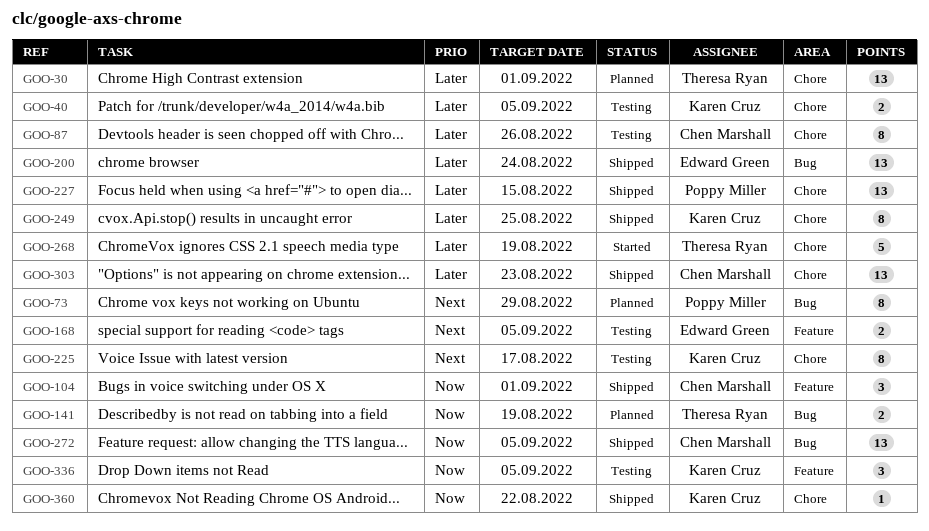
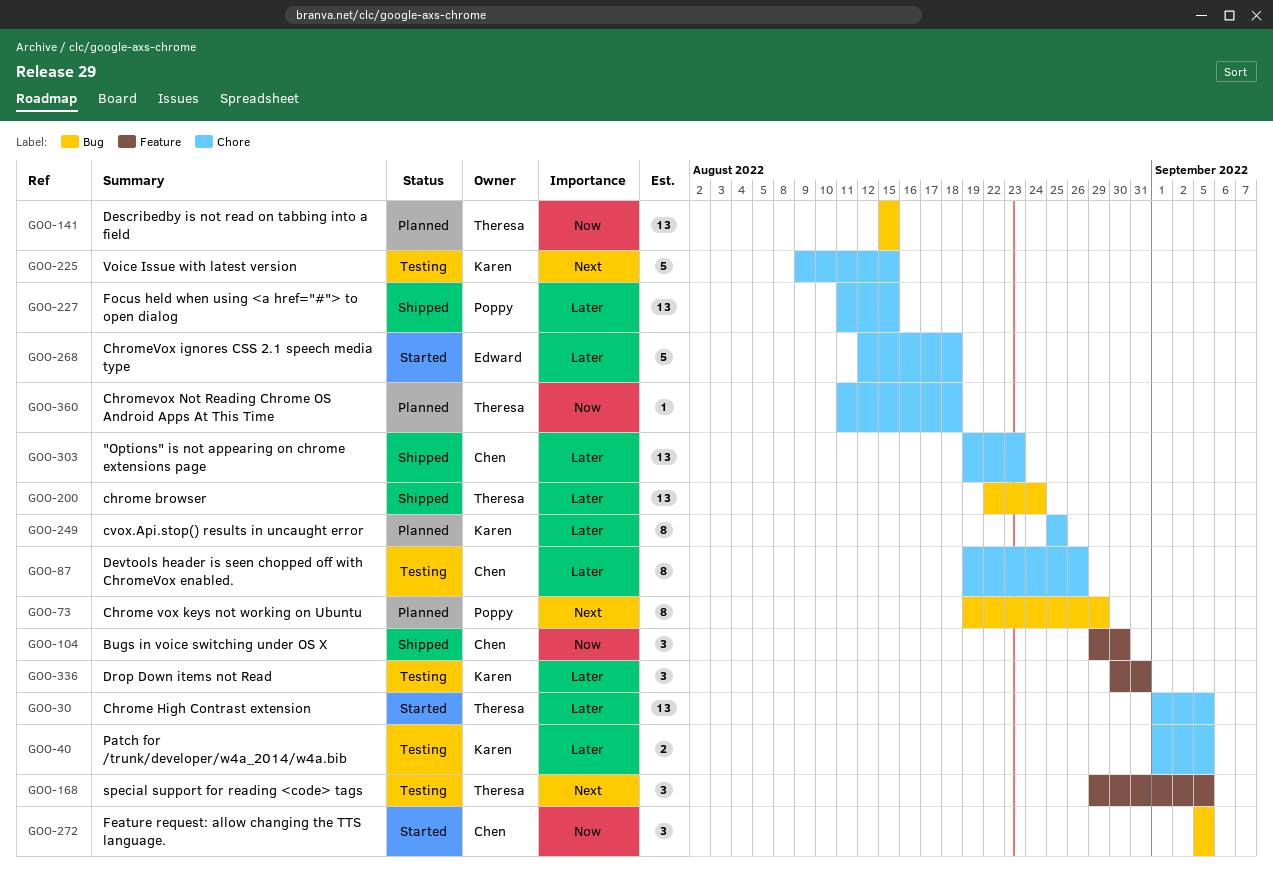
GOO-30, status: Planned -> Started
GOO-30, due: Sep 1 -> Sep 5
GOO-104, due: Sep 1 -> Aug 30
GOO-141, estimate: 2 -> 13
GOO-141, due: Aug 19 -> Aug 15
GOO-168, owner: Edward Green -> Theresa Ryan
GOO-168, estimate: 2 -> 3
GOO-200, owner: Edward Green -> Theresa Ryan
GOO-225, estimate: 8 -> 5
GOO-225, due: Aug 17 -> Aug 15
GOO-249, status: Shipped -> Planned
GOO-268, owner: Theresa Ryan -> Edward Green
GOO-268, due: Aug 19 -> Aug 18
GOO-272, status: Shipped -> Started
GOO-272, estimate: 13 -> 3
GOO-336, priority: Now -> Later
GOO-336, due: Sep 5 -> Aug 31
GOO-360, status: Shipped -> Planned
GOO-360, owner: Karen Cruz -> Theresa Ryan
GOO-360, due: Aug 22 -> Aug 18

